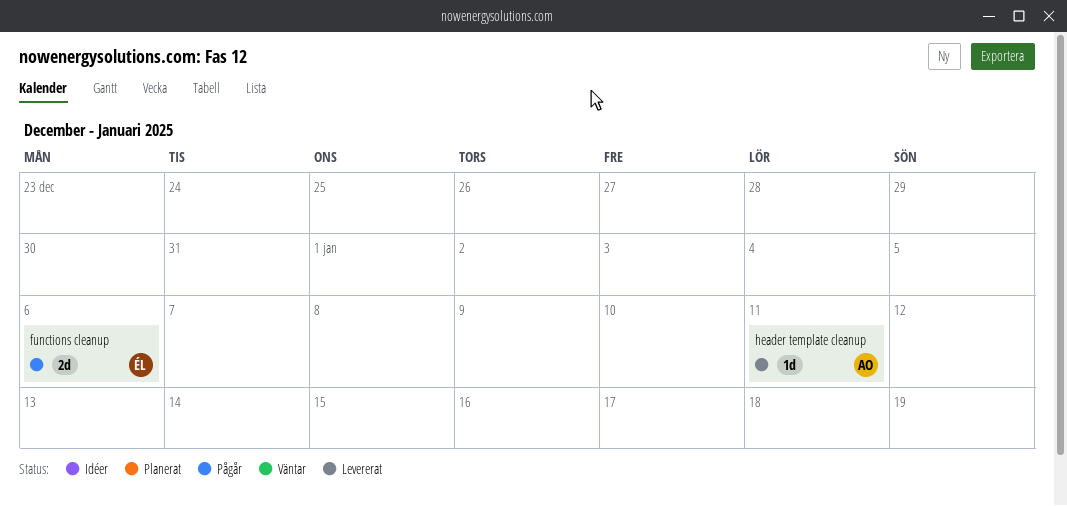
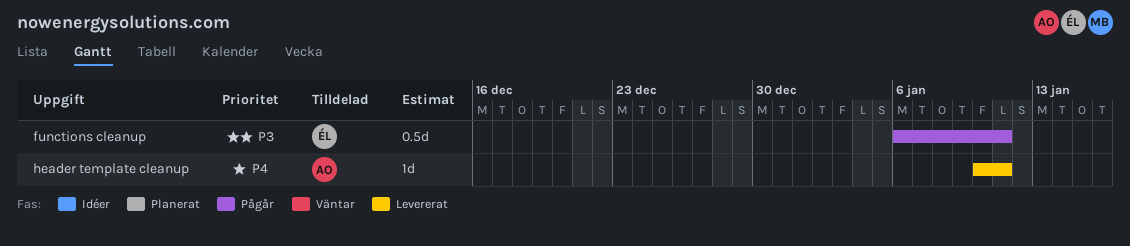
functions cleanup, estimate: 2d -> 0.5d
functions cleanup, due: Jan 6 -> Jan 11

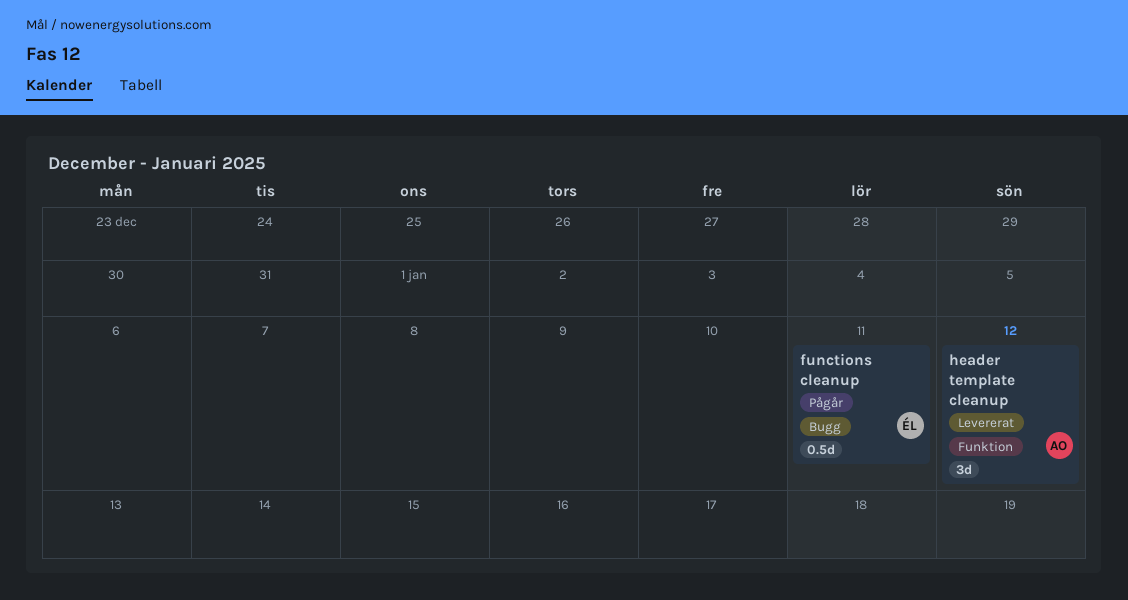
header template cleanup, estimate: 1d -> 3d
header template cleanup, due: Jan 11 -> Jan 12

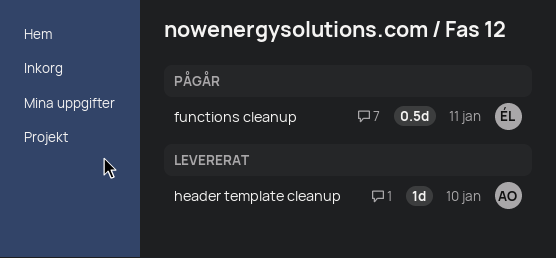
header template cleanup, estimate: 3d -> 1d
header template cleanup, due: Jan 12 -> Jan 10

